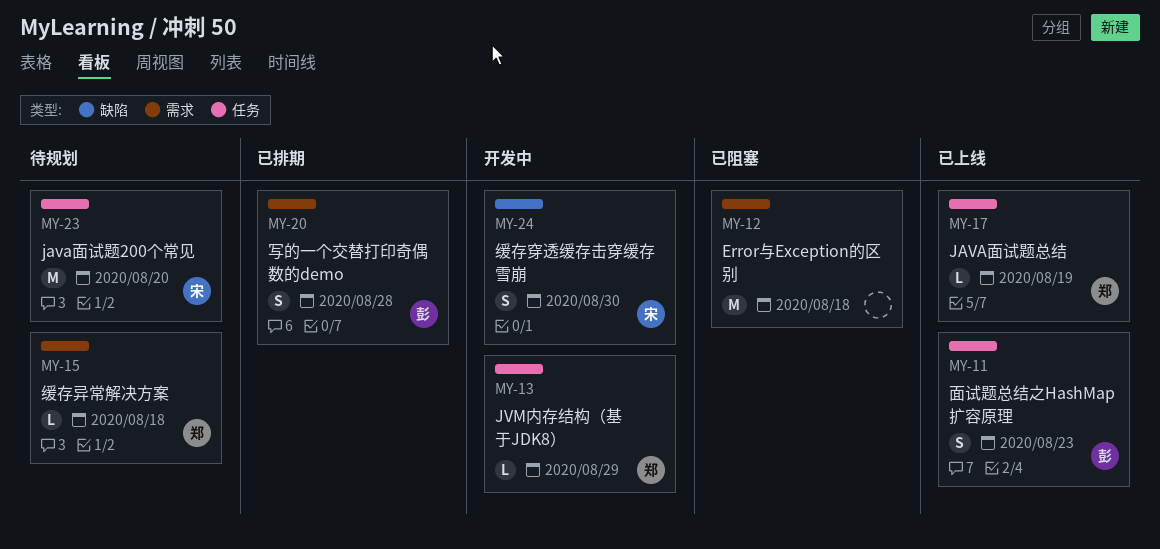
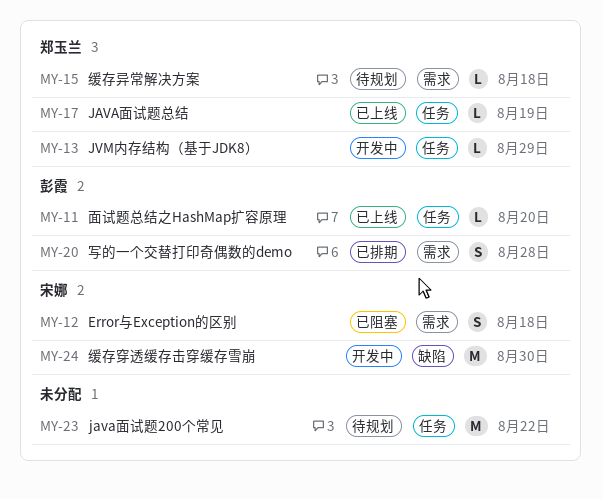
MY-11, estimate: S -> L
MY-11, due: Aug 23 -> Aug 20
MY-12, owner: none -> 宋娜
MY-12, estimate: M -> S
MY-23, owner: 宋娜 -> none
MY-23, due: Aug 20 -> Aug 22
MY-24, estimate: S -> M

